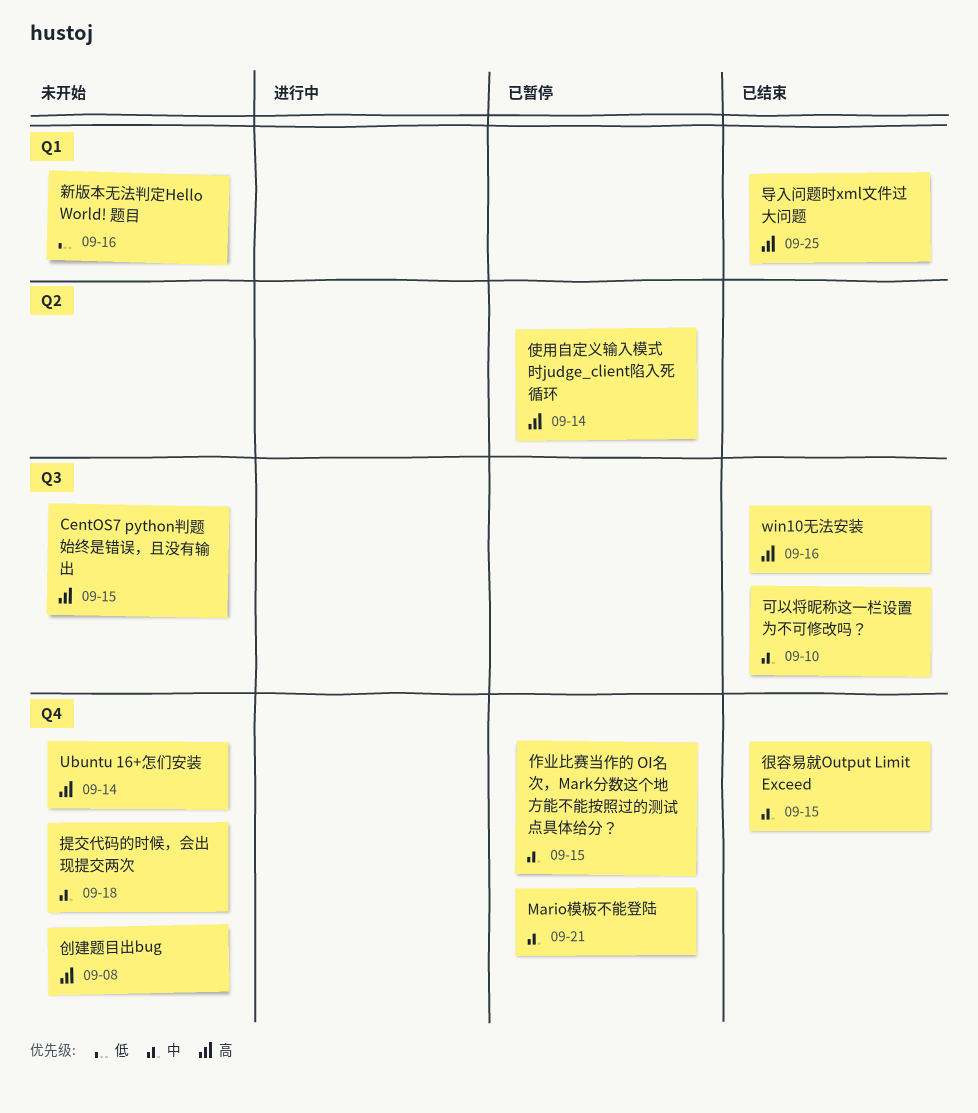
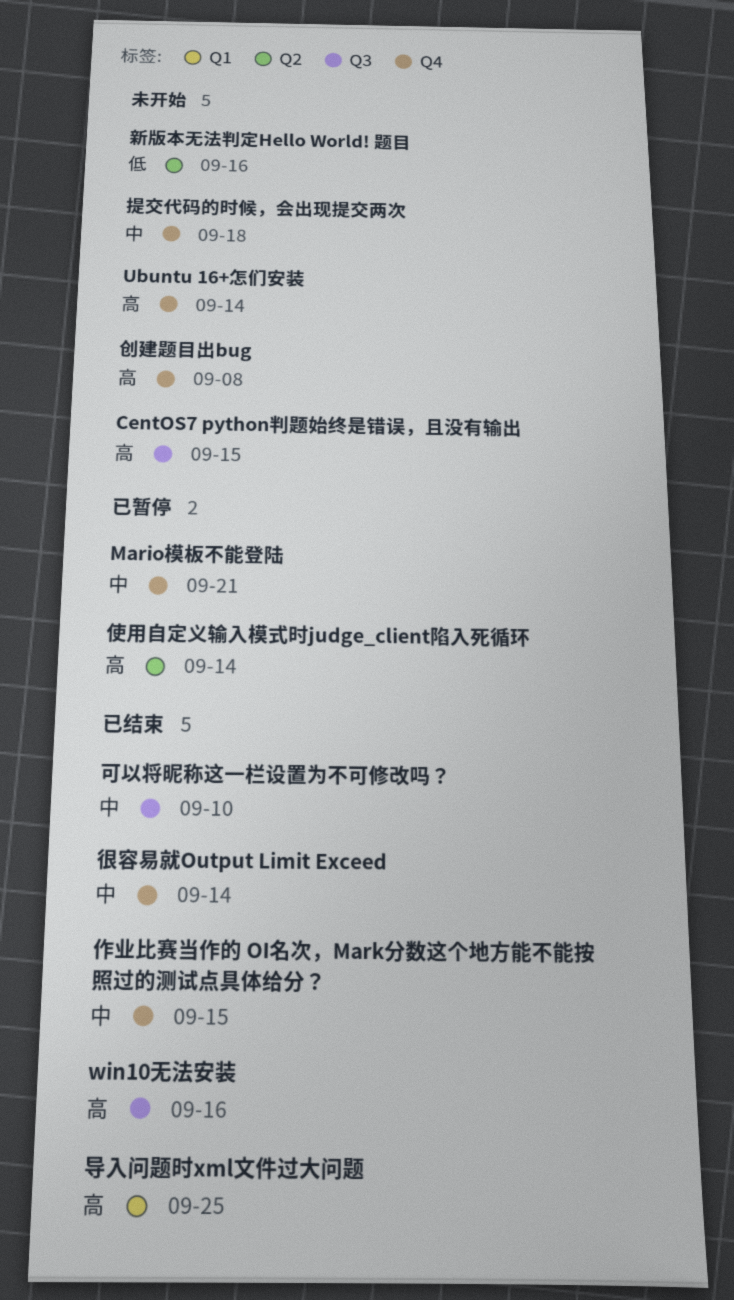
作业比赛当作的 OI名次，Mark分数这个地方能不能按照过的测试点具体给分？, status: 已暂停 -> 已结束
很容易就Output Limit Exceed, due: Sep 15 -> Sep 14
新版本无法判定Hello World! 题目, label: Q1 -> Q2

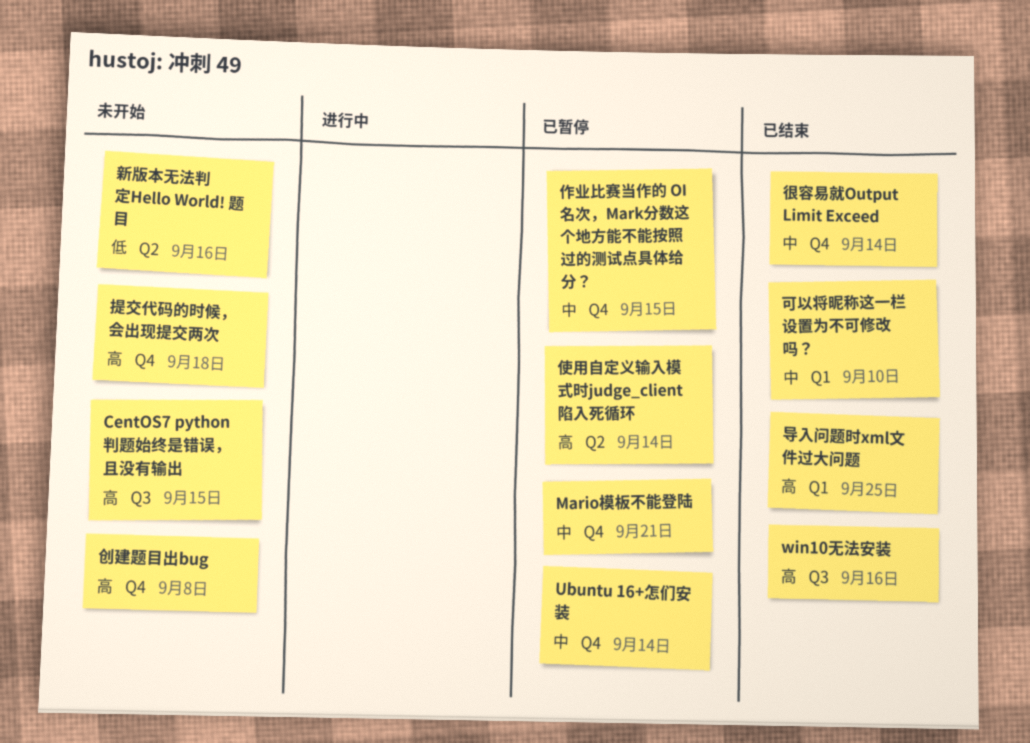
Ubuntu 16+怎们安装, status: 未开始 -> 已暂停
Ubuntu 16+怎们安装, priority: 高 -> 中
作业比赛当作的 OI名次，Mark分数这个地方能不能按照过的测试点具体给分？, status: 已结束 -> 已暂停
可以将昵称这一栏设置为不可修改吗？, label: Q3 -> Q1
提交代码的时候，会出现提交两次, priority: 中 -> 高

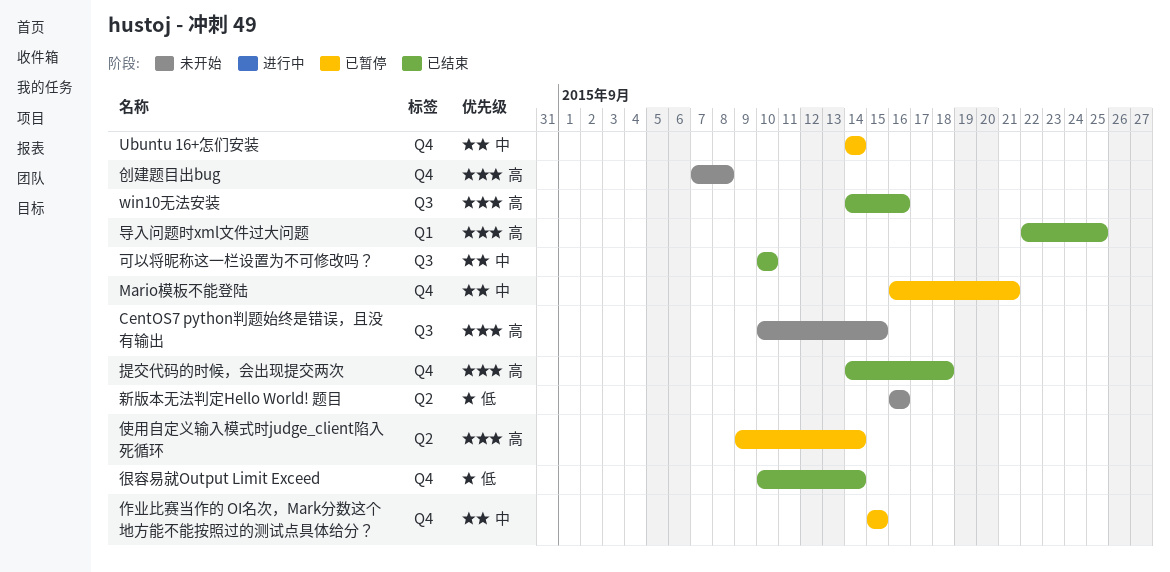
可以将昵称这一栏设置为不可修改吗？, label: Q1 -> Q3
很容易就Output Limit Exceed, priority: 中 -> 低
提交代码的时候，会出现提交两次, status: 未开始 -> 已结束

